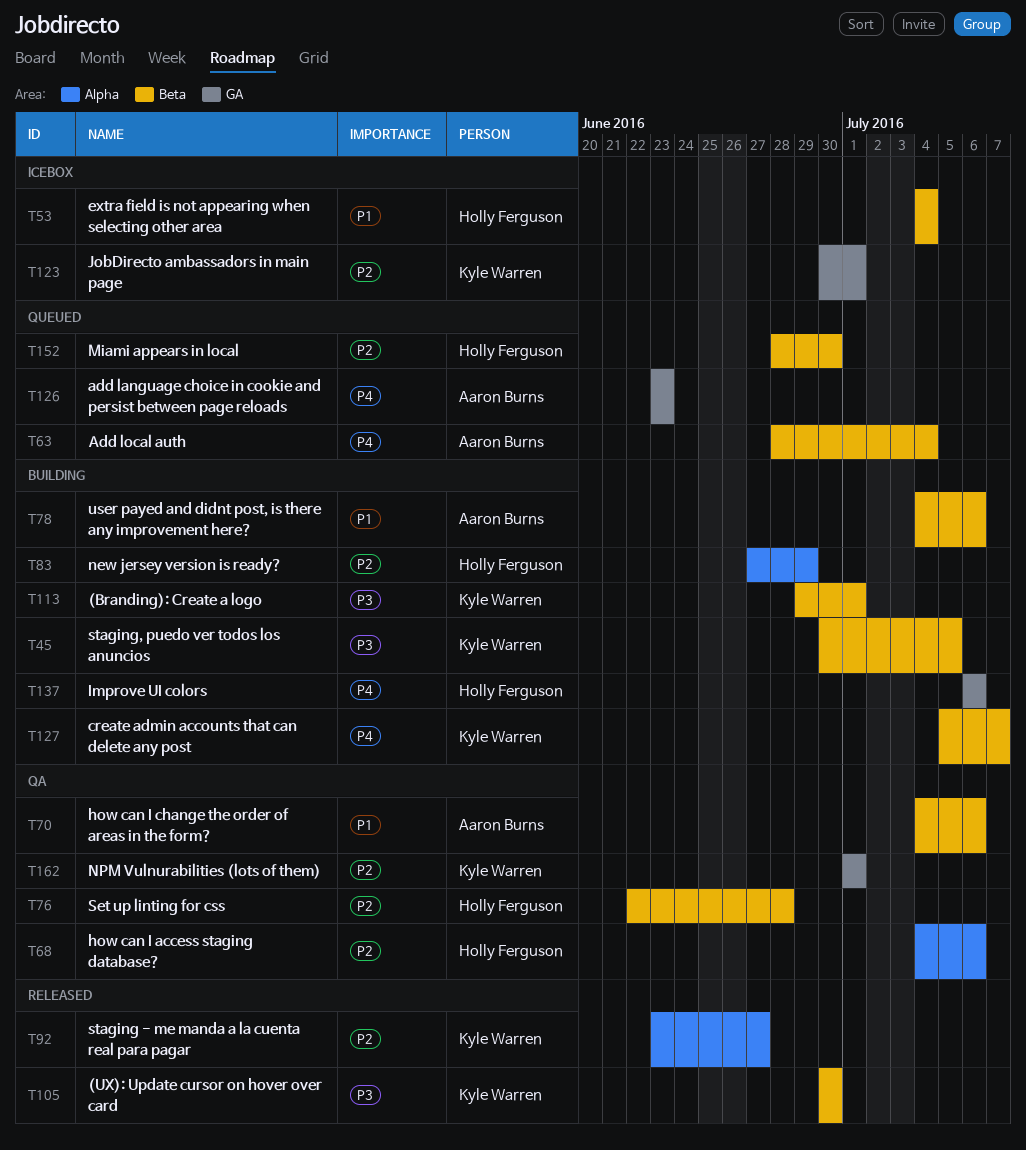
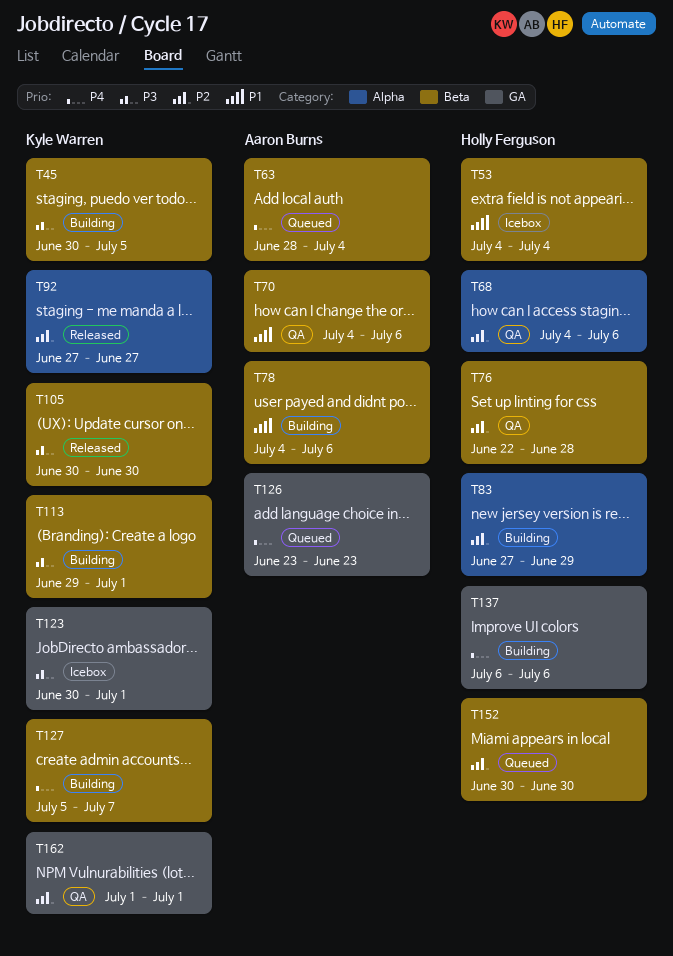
T92, start: Jun 23 -> Jun 27
T123, priority: P2 -> P3
T152, start: Jun 28 -> Jun 30

